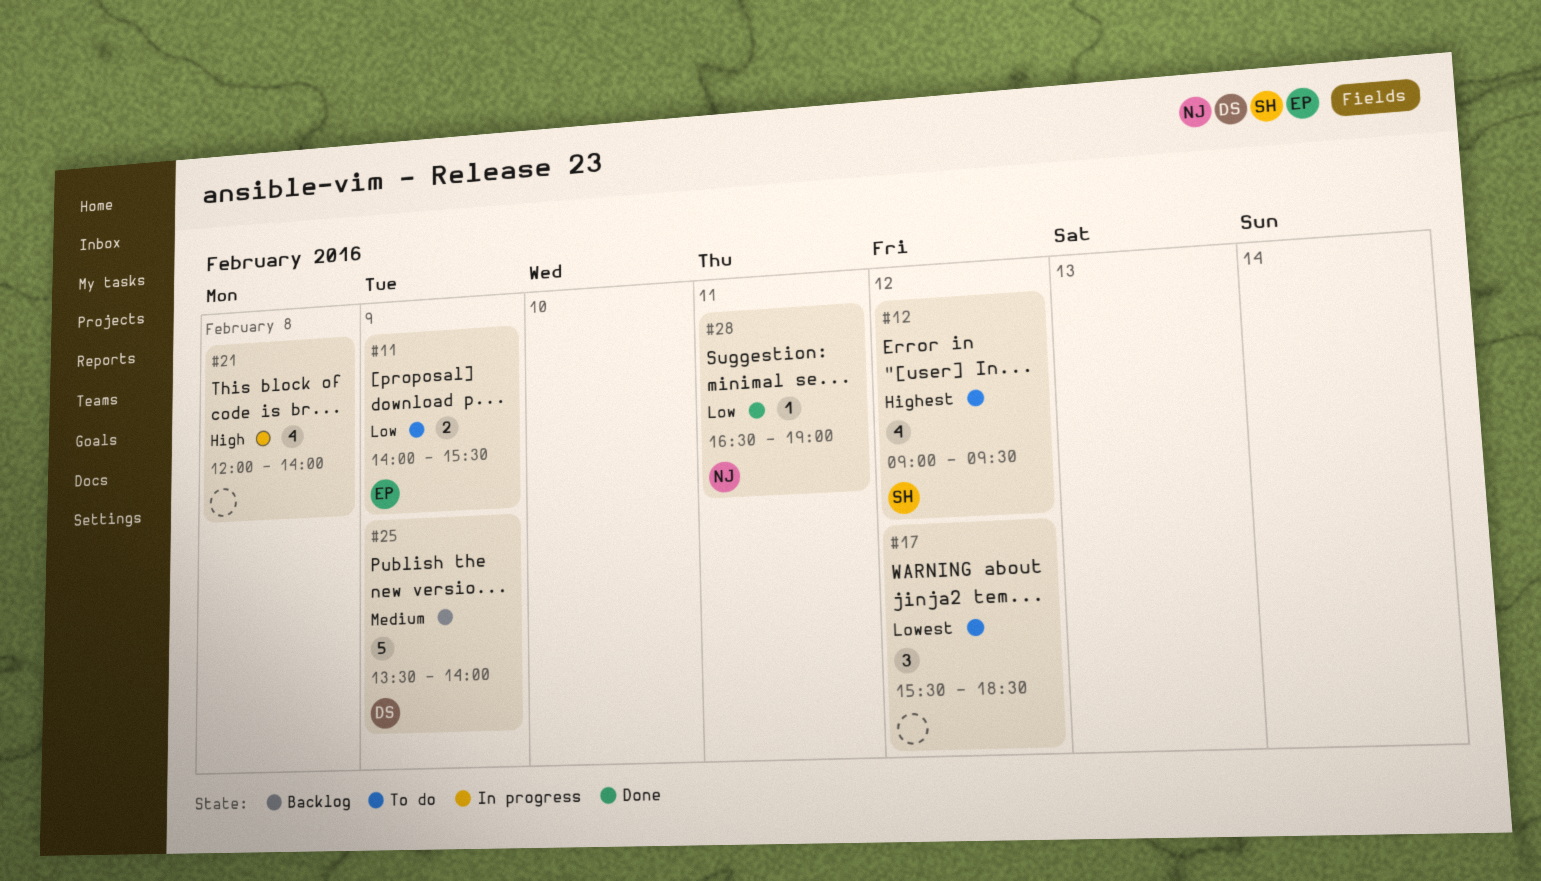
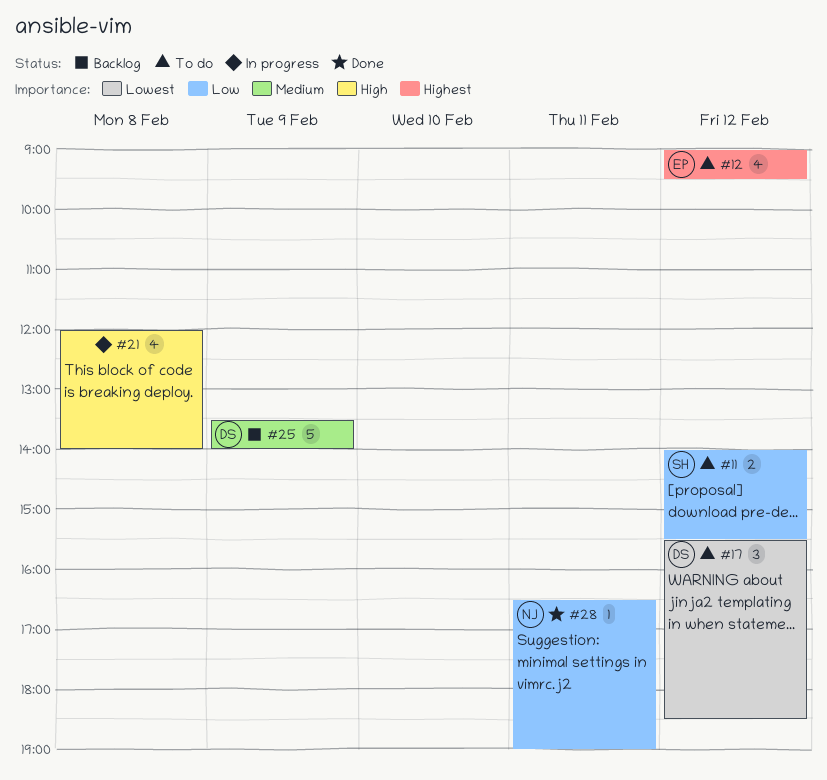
#11, owner: EP -> SH
#11, day: Feb 9 -> Feb 12
#12, owner: SH -> EP
#17, owner: none -> DS

